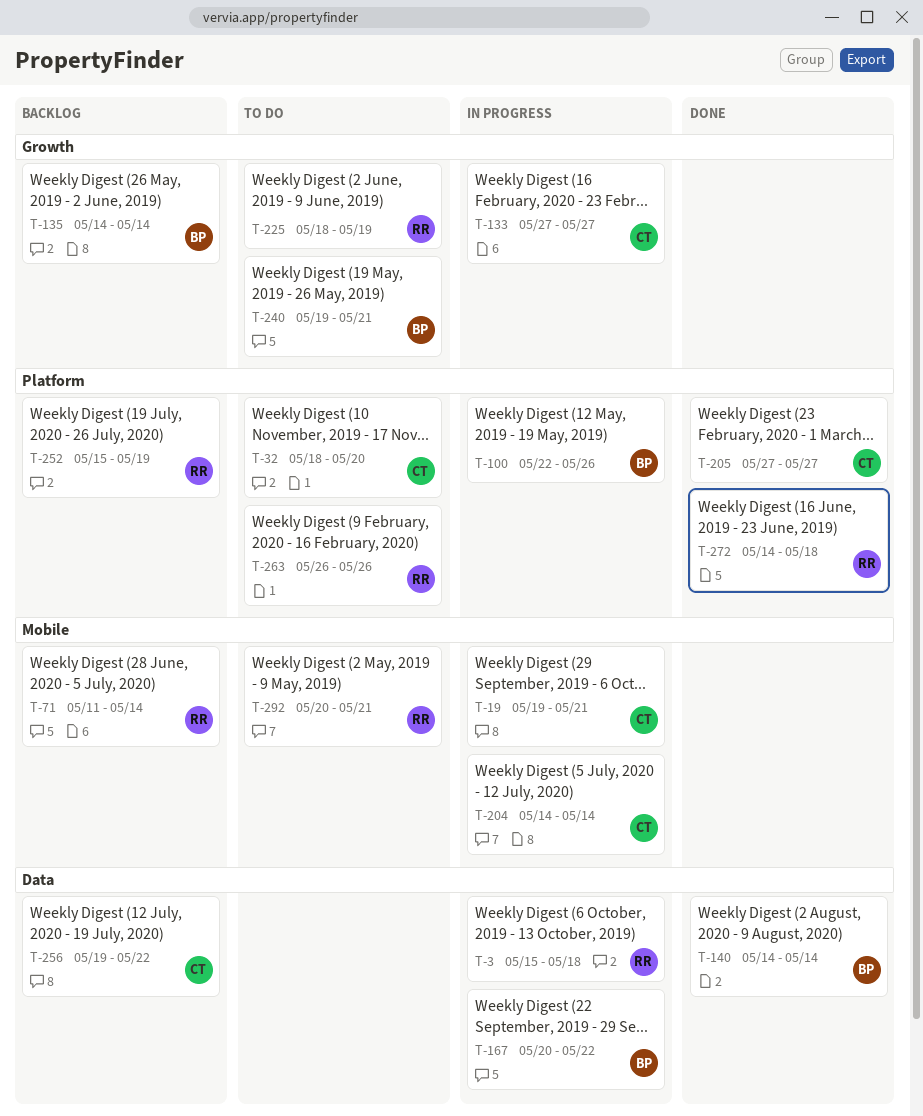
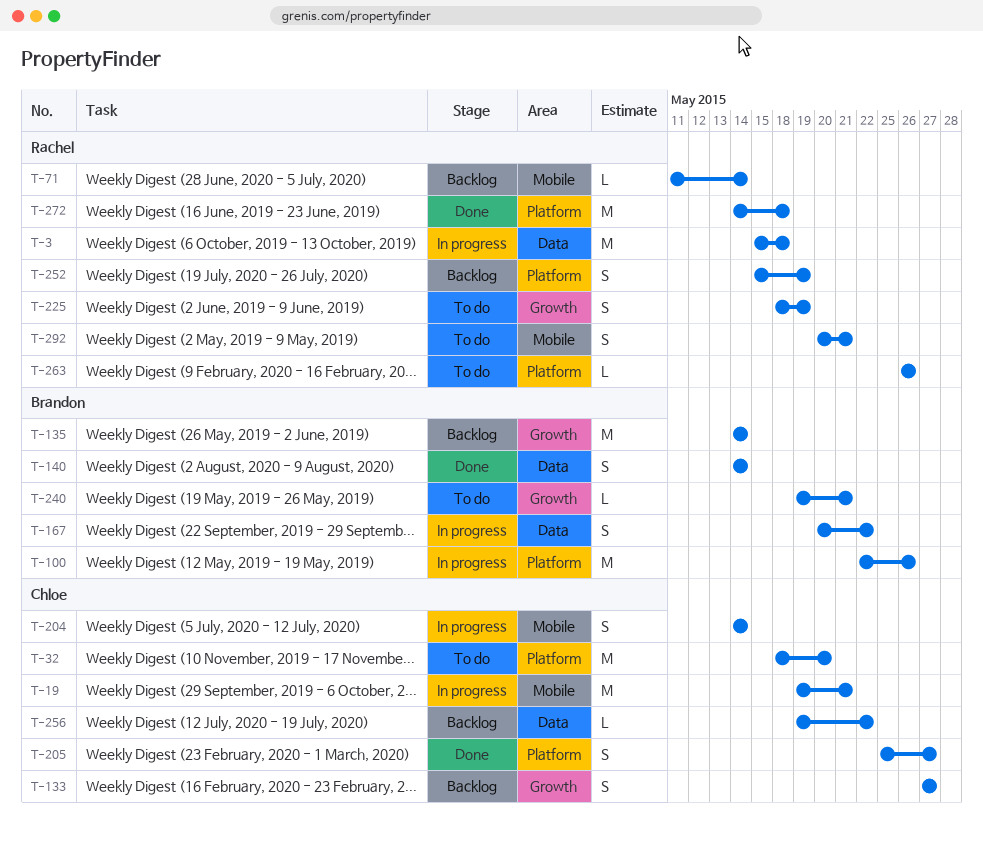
T-133, status: In progress -> Backlog
T-205, start: May 27 -> May 25

